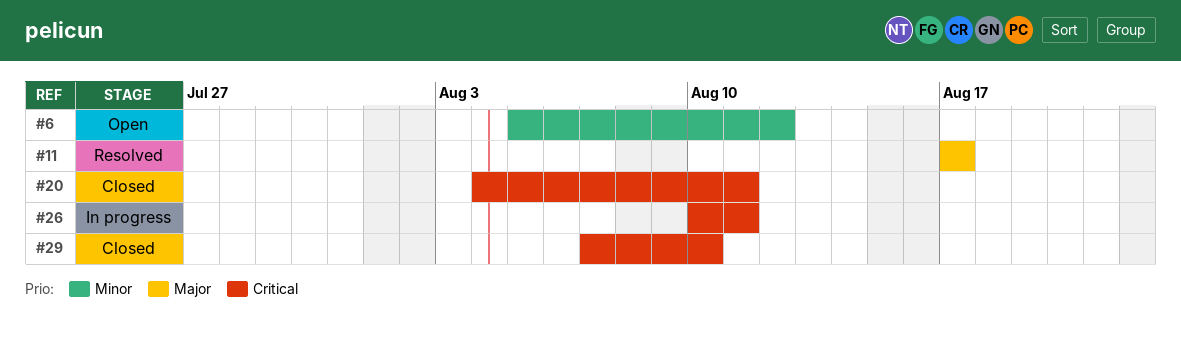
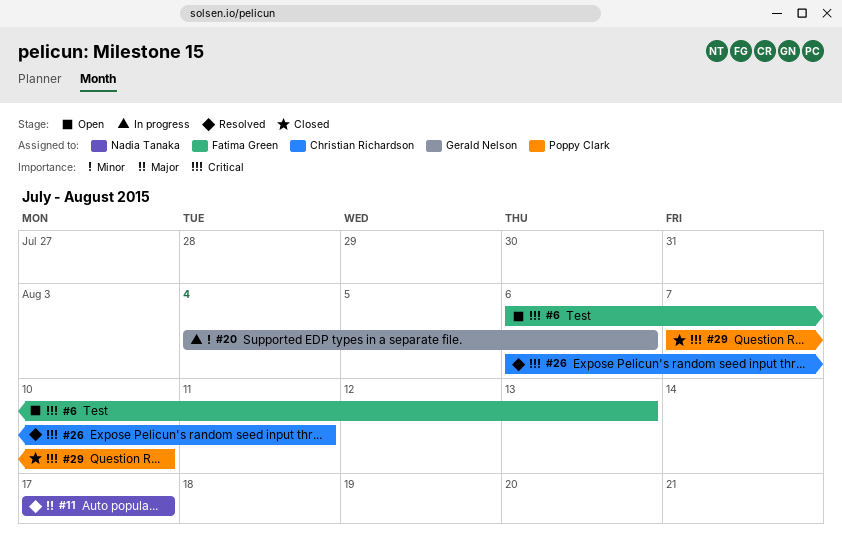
#6, priority: Minor -> Critical
#6, start: Aug 5 -> Aug 6
#6, due: Aug 12 -> Aug 13
#20, status: Closed -> In progress
#20, priority: Critical -> Minor
#20, due: Aug 11 -> Aug 6
#26, status: In progress -> Resolved
#26, start: Aug 10 -> Aug 6

